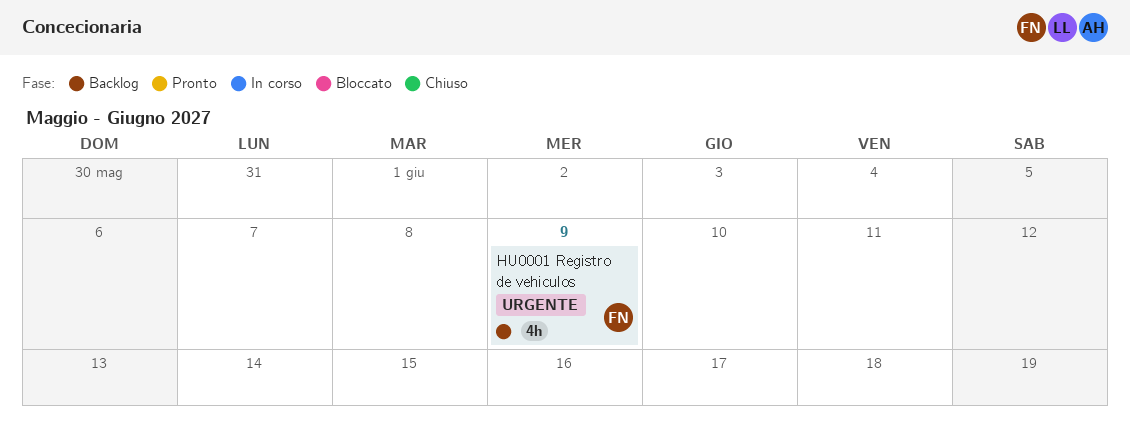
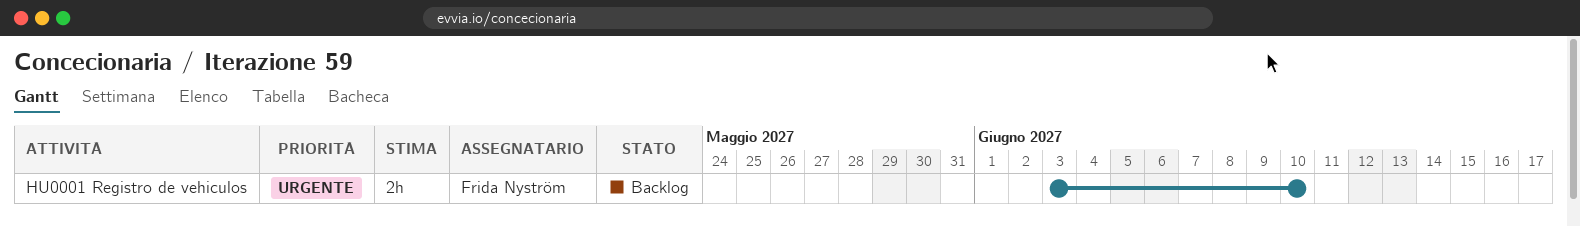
HU0001 Registro de vehiculos, estimate: 4h -> 2h
HU0001 Registro de vehiculos, due: Jun 9 -> Jun 10

